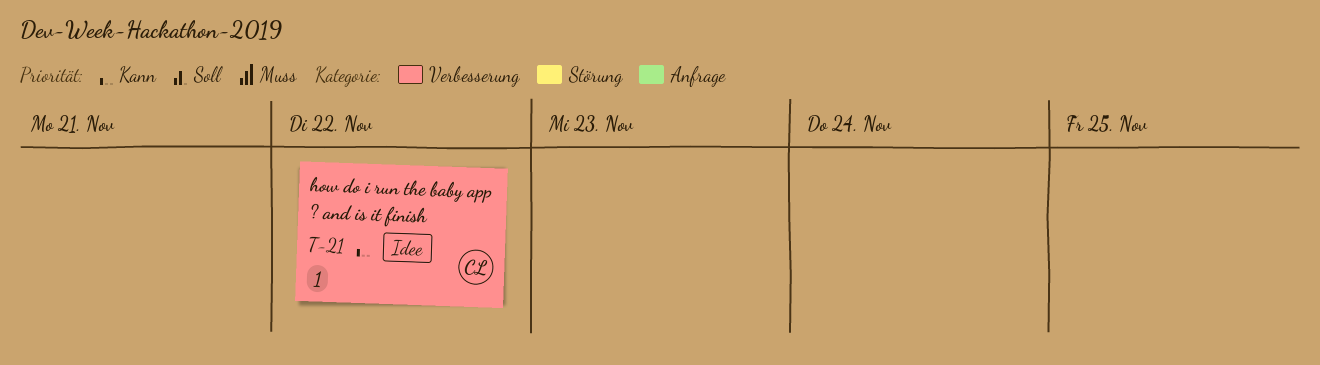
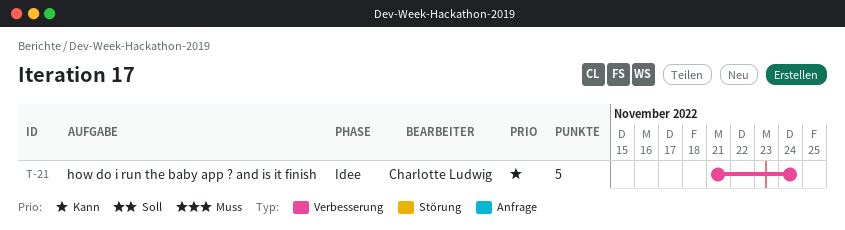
T-21, estimate: 1 -> 5
T-21, due: Nov 22 -> Nov 24

